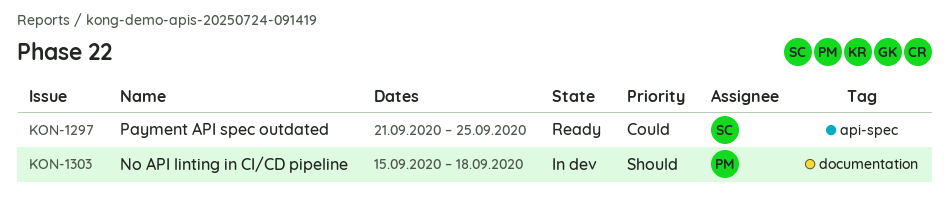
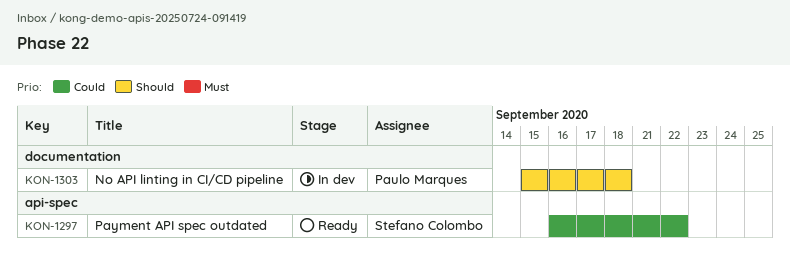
KON-1297, start: Sep 21 -> Sep 16
KON-1297, due: Sep 25 -> Sep 22

